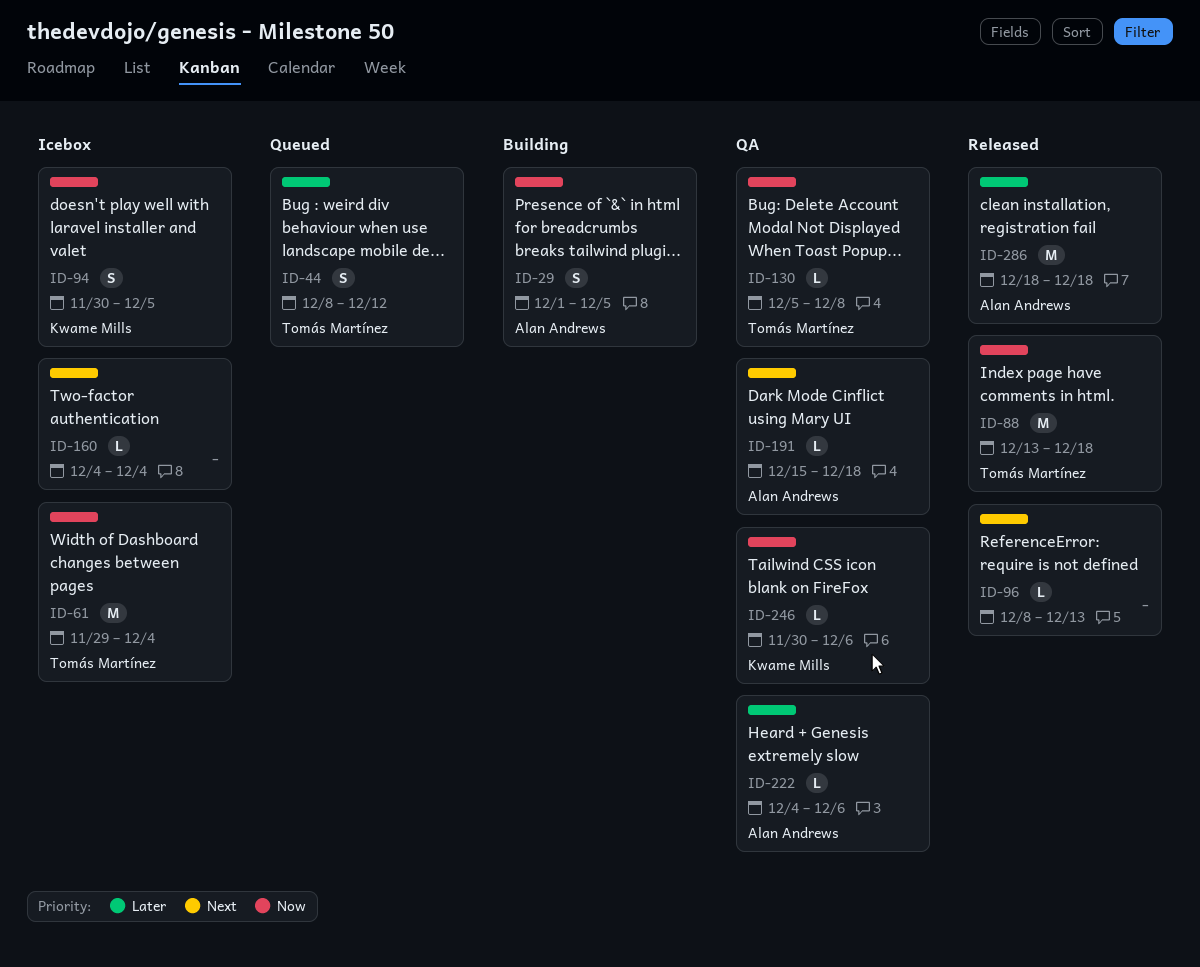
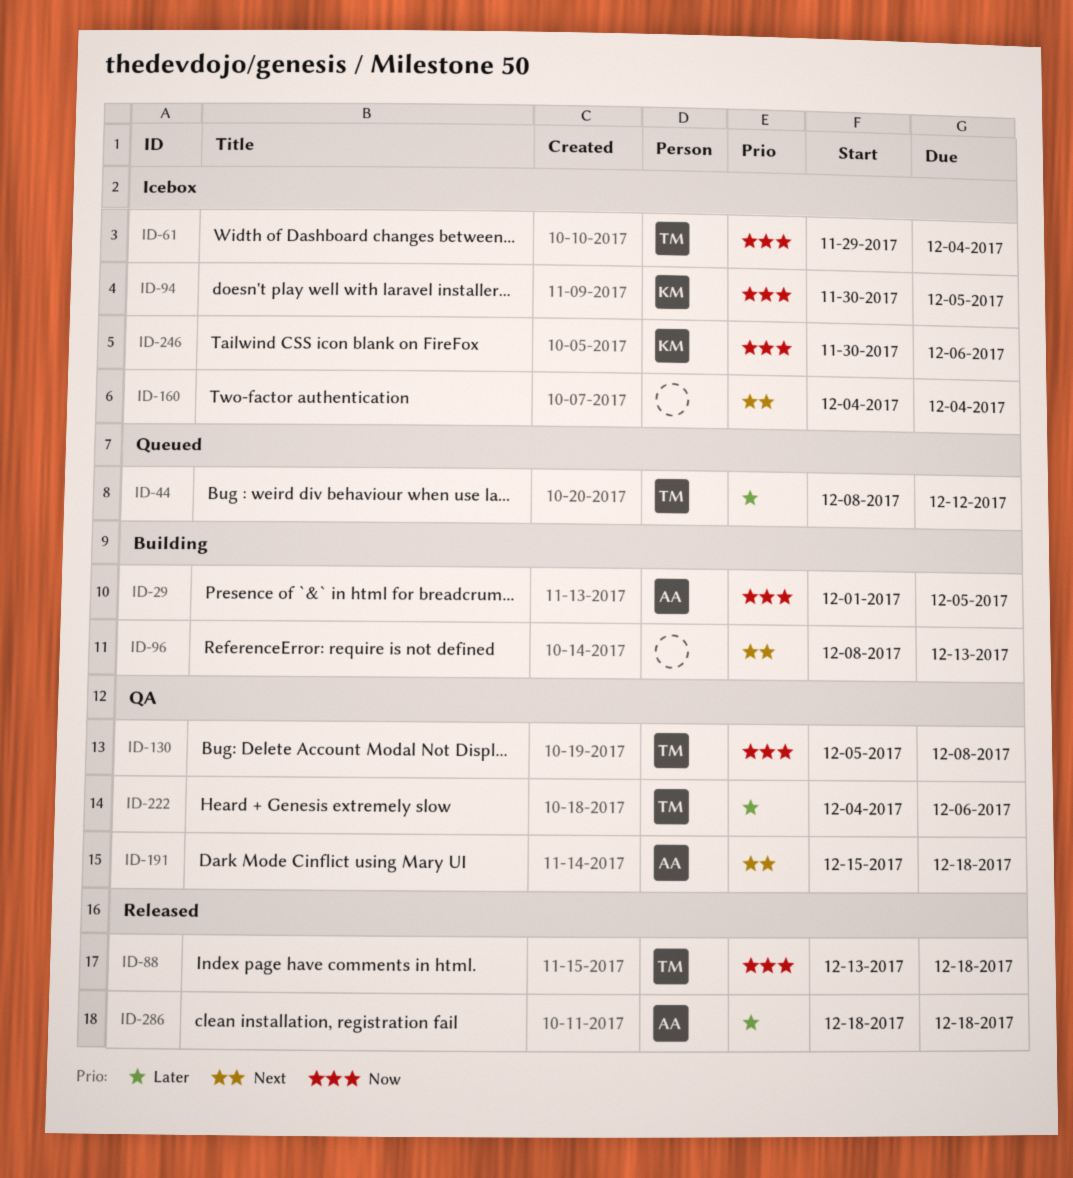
ID-96, status: Released -> Building
ID-222, owner: Alan Andrews -> Tomás Martínez
ID-246, status: QA -> Icebox

